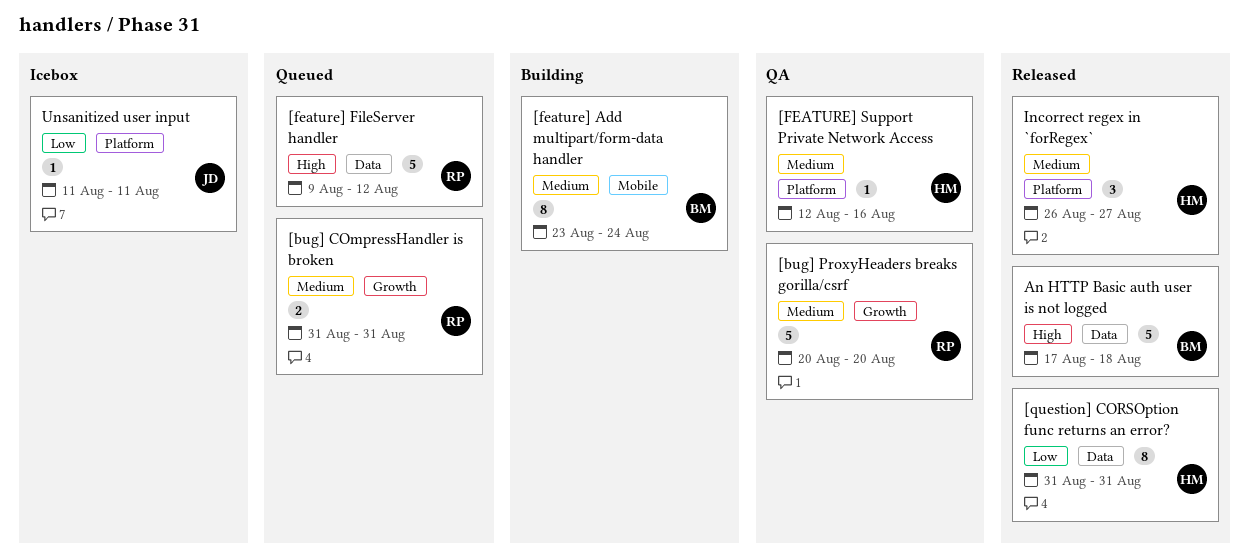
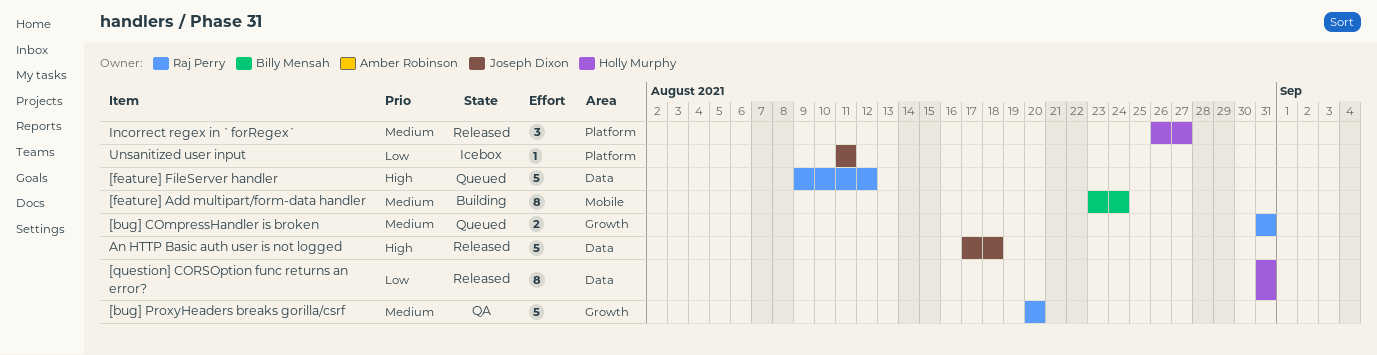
[FEATURE] Support Private Network Access: present -> none
An HTTP Basic auth user is not logged, owner: Billy Mensah -> Joseph Dixon

